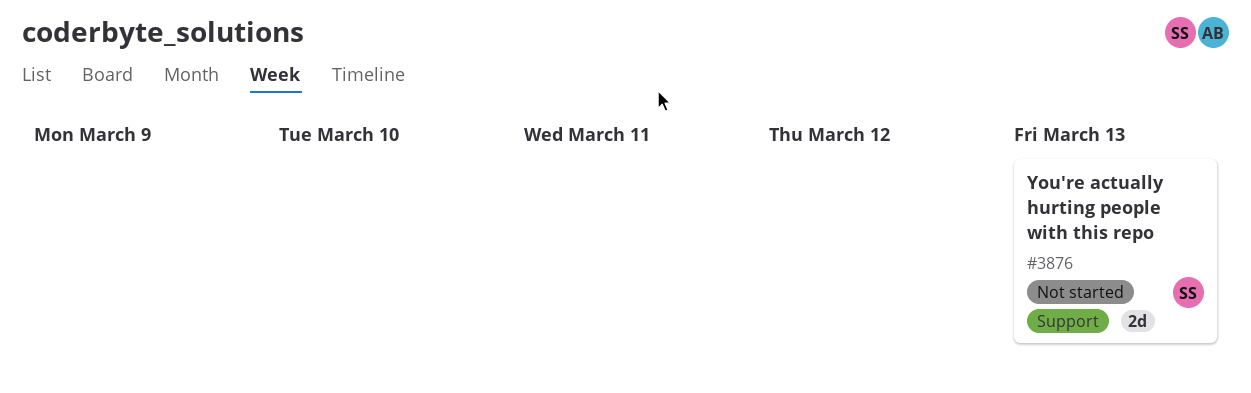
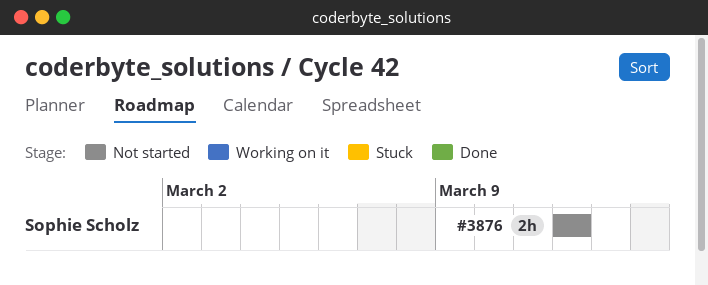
#3876, estimate: 2d -> 2h
#3876, due: Mar 13 -> Mar 12

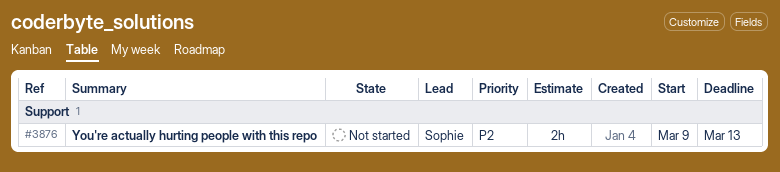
#3876, start: Mar 12 -> Mar 9
#3876, due: Mar 12 -> Mar 13

